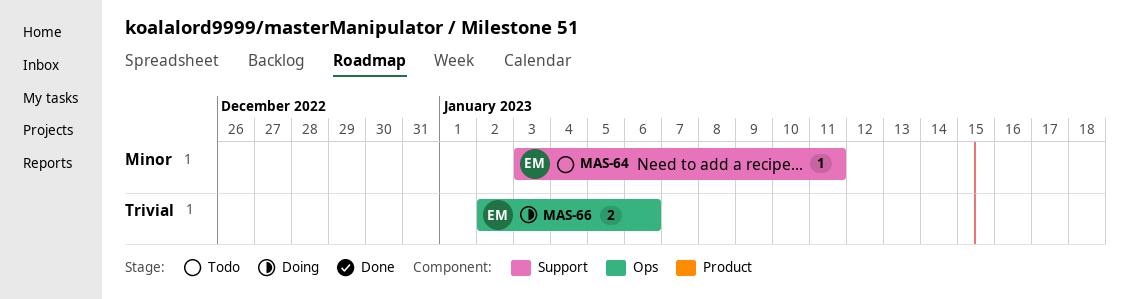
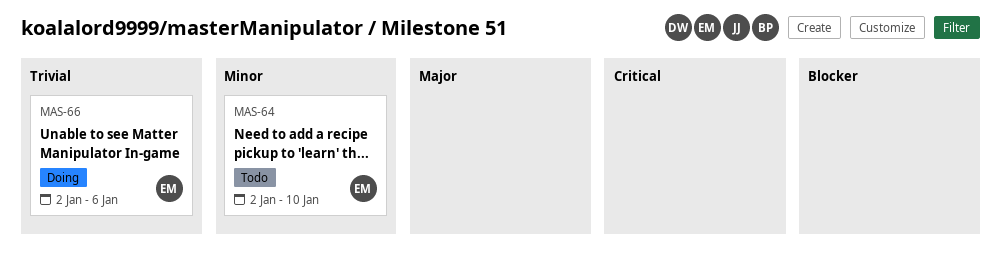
MAS-64, start: Jan 3 -> Jan 2
MAS-64, due: Jan 11 -> Jan 10

